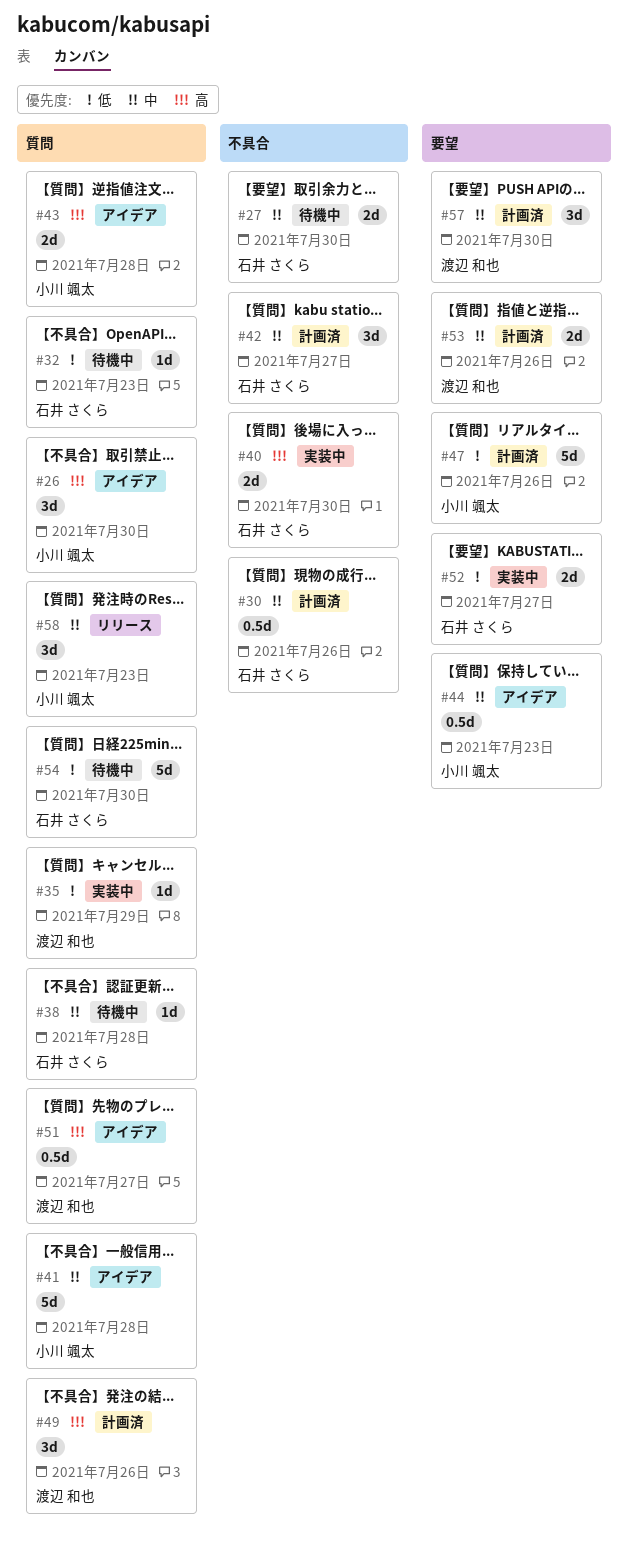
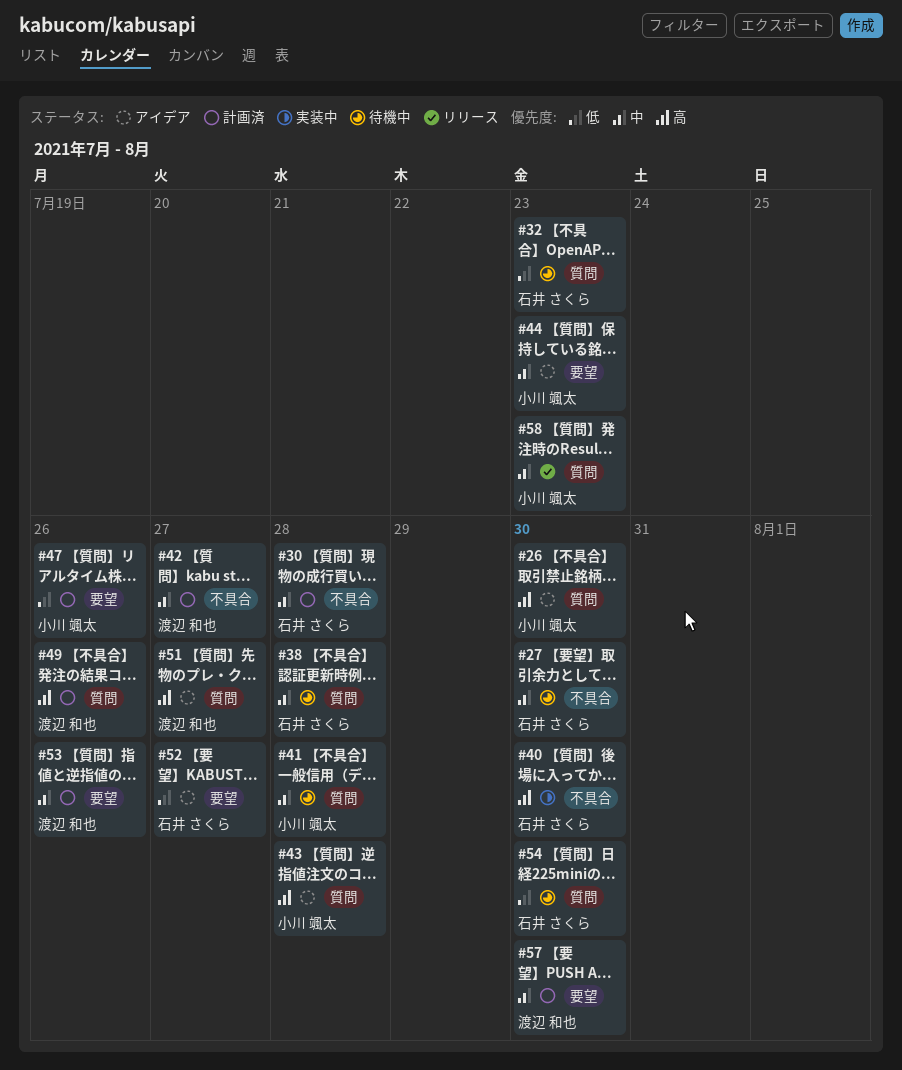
#30, due: Jul 26 -> Jul 28
#35: present -> none
#41, status: アイデア -> 待機中
#42, owner: 石井 さくら -> 渡辺 和也
#52, status: 実装中 -> アイデア

